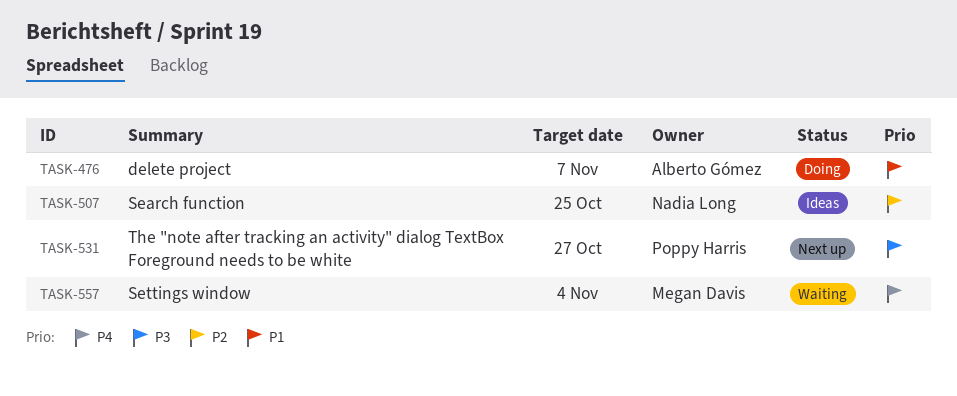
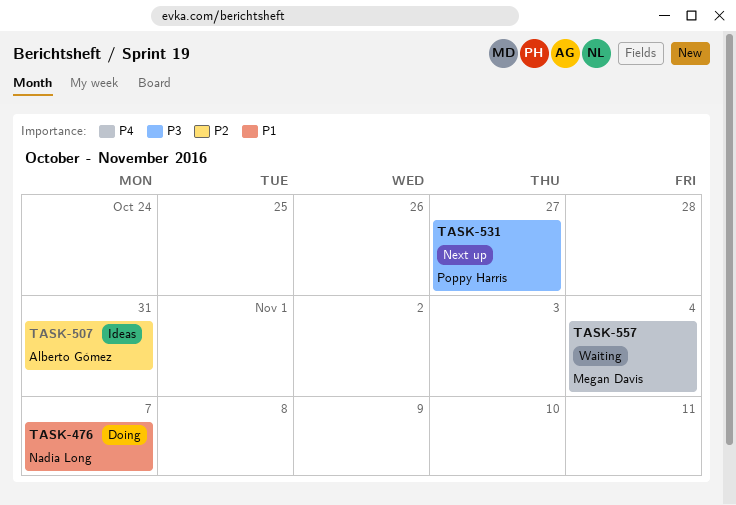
TASK-476, owner: Alberto Gómez -> Nadia Long
TASK-507, owner: Nadia Long -> Alberto Gómez
TASK-507, due: Oct 25 -> Oct 31

